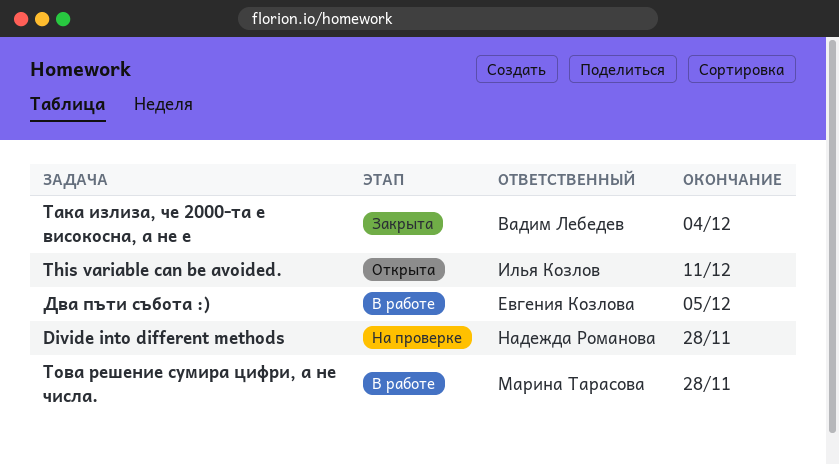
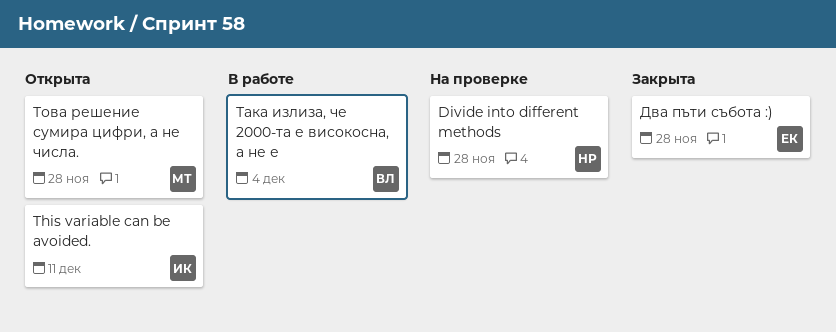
Два пъти събота :), status: В работе -> Закрыта
Два пъти събота :), due: Dec 5 -> Nov 28
Така излиза, че 2000-та е високосна, а не е, status: Закрыта -> В работе
Това решение сумира цифри, а не числа., status: В работе -> Открыта

